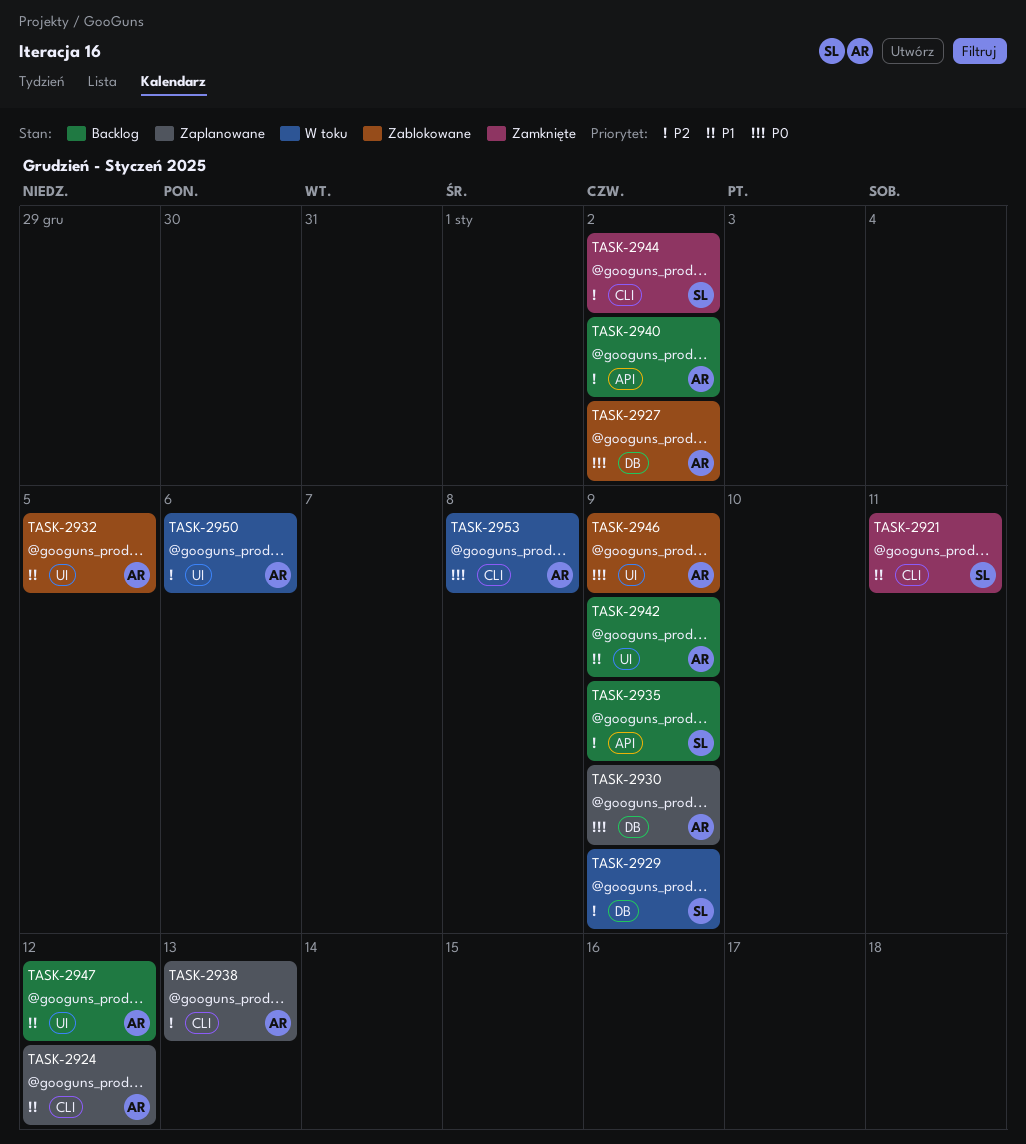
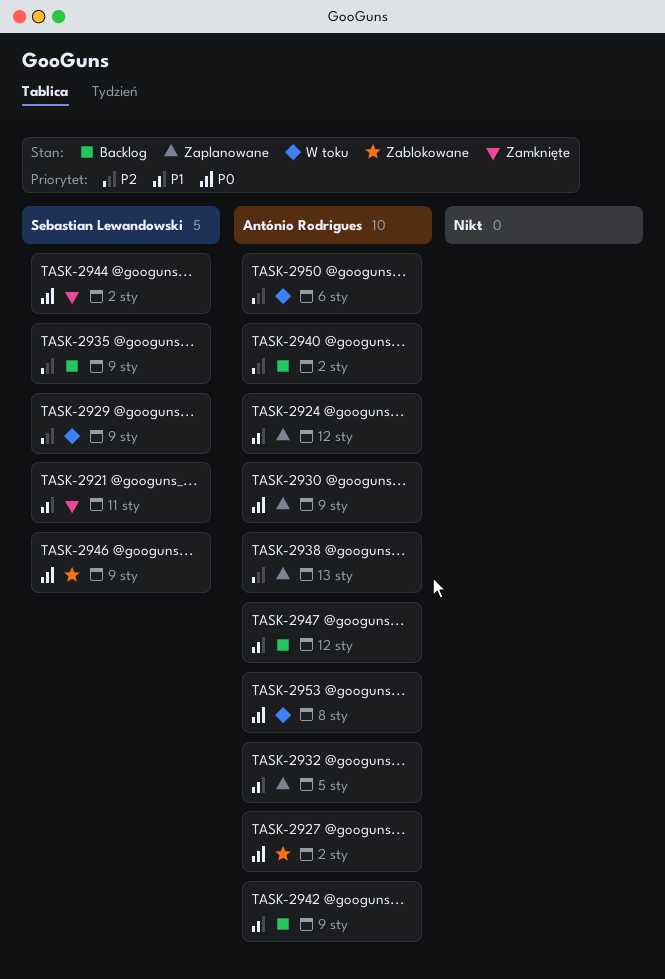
TASK-2932, status: Zablokowane -> Zaplanowane
TASK-2944, priority: P2 -> P0
TASK-2946, owner: António Rodrigues -> Sebastian Lewandowski

